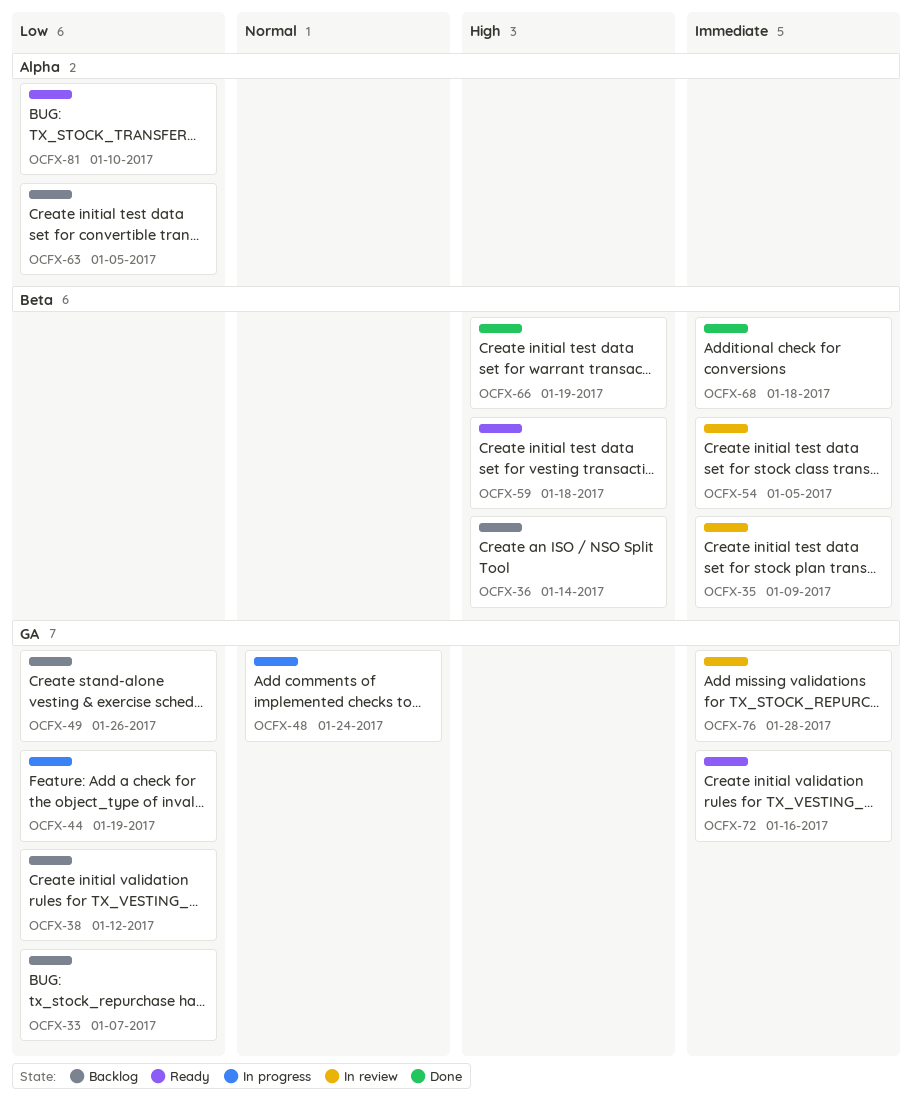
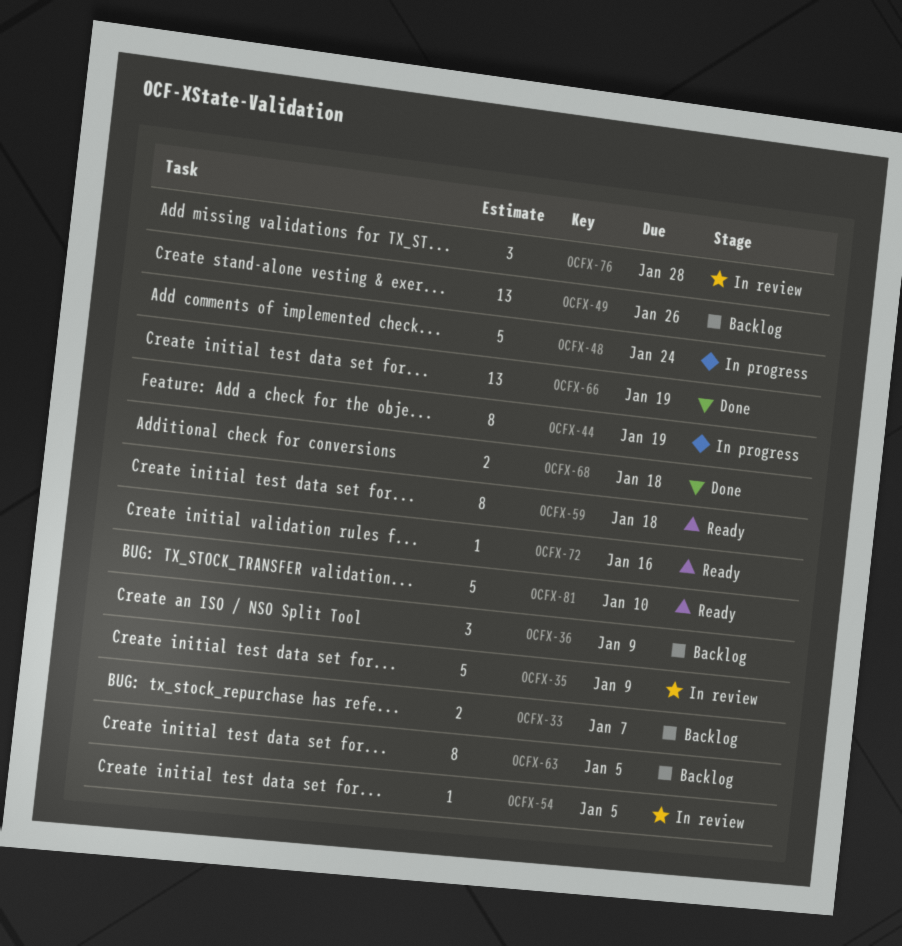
OCFX-36, due: Jan 14 -> Jan 9
OCFX-38: present -> none

